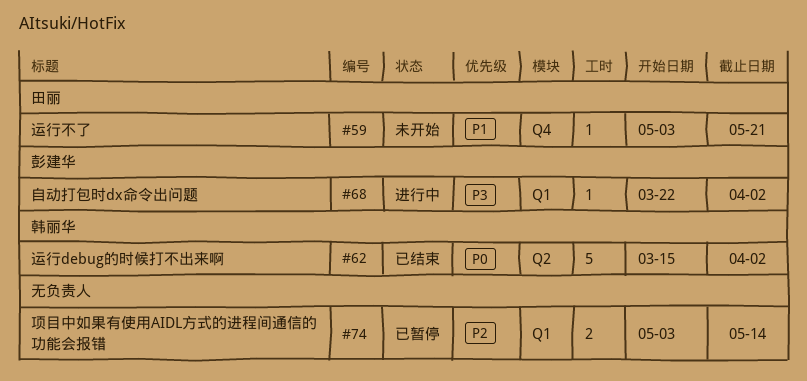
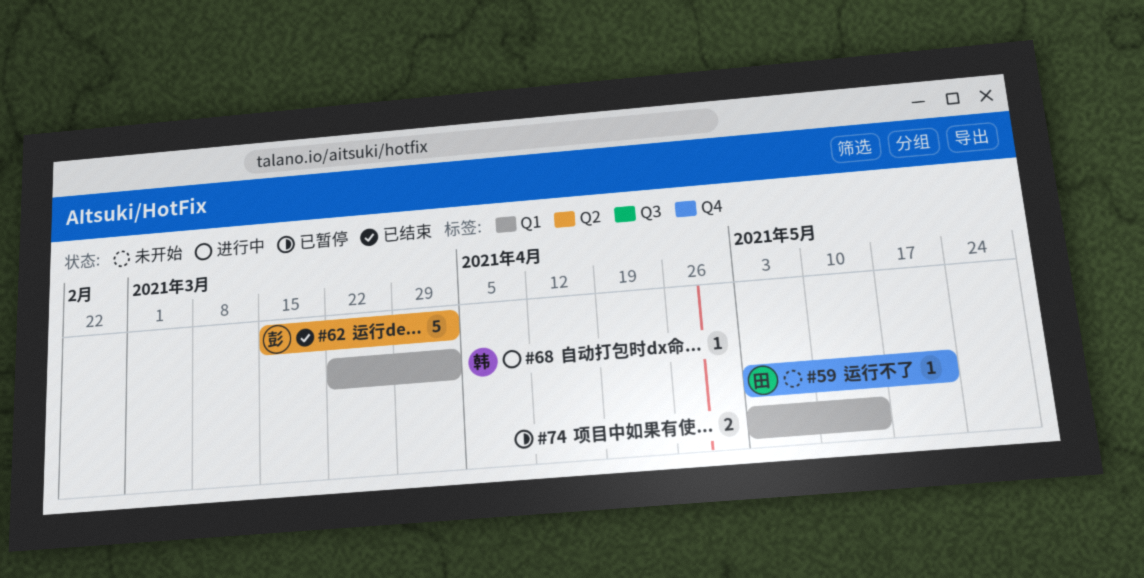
#62, owner: 韩丽华 -> 彭建华
#68, owner: 彭建华 -> 韩丽华

